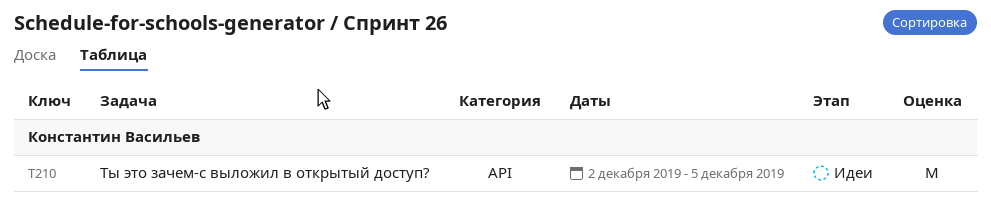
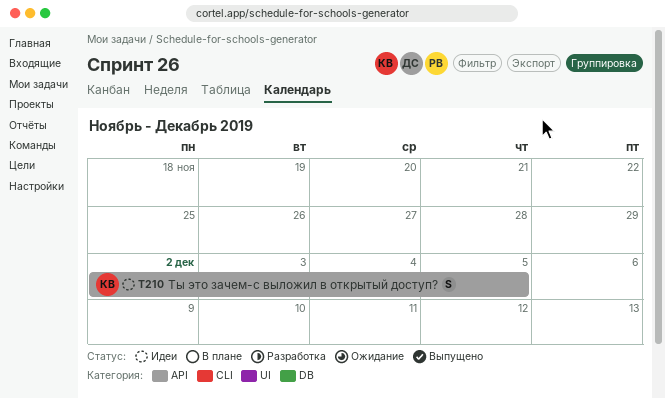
T210, estimate: M -> S

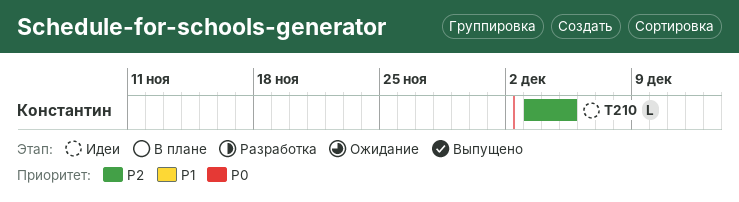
T210, estimate: S -> L
T210, start: Dec 2 -> Dec 3

